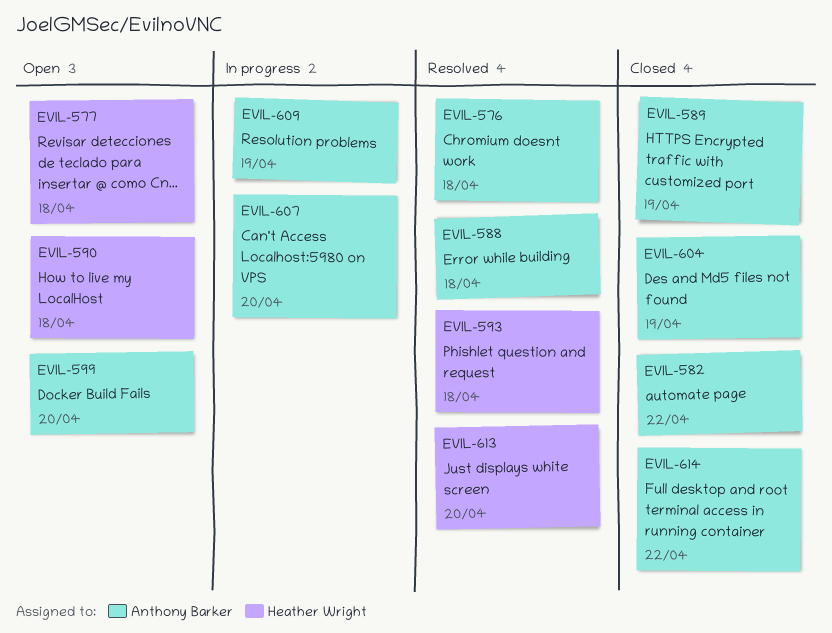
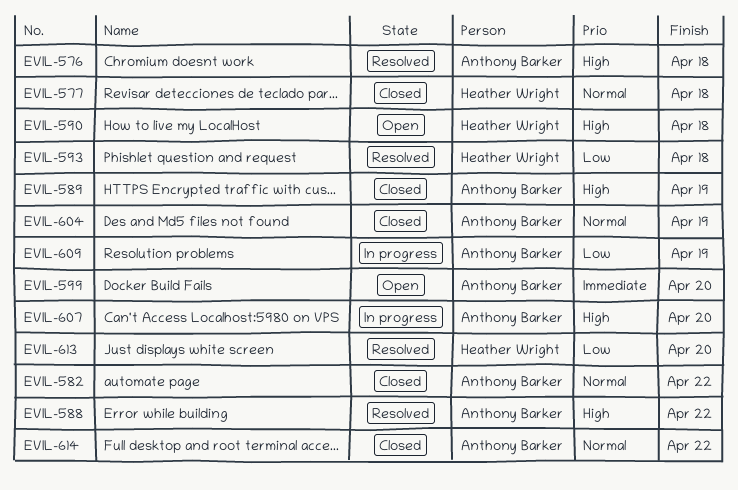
EVIL-577, status: Open -> Closed
EVIL-588, due: Apr 18 -> Apr 22

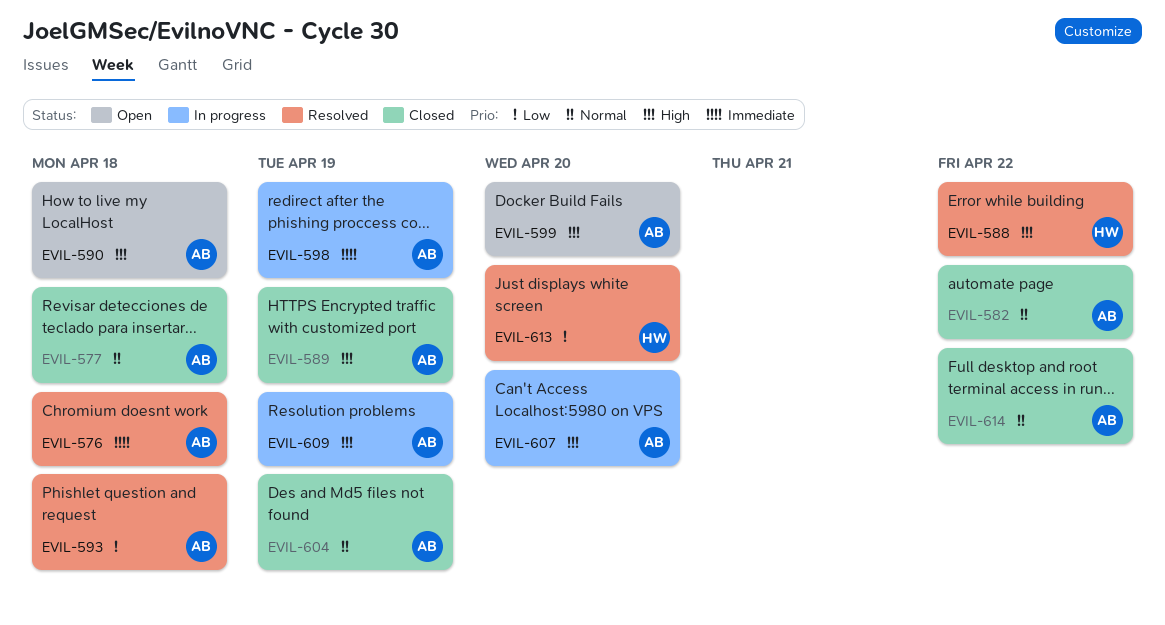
EVIL-576, priority: High -> Immediate
EVIL-577, owner: Heather Wright -> Anthony Barker
EVIL-588, owner: Anthony Barker -> Heather Wright
EVIL-590, owner: Heather Wright -> Anthony Barker
EVIL-593, owner: Heather Wright -> Anthony Barker
EVIL-598: none -> present
EVIL-599, priority: Immediate -> High
EVIL-609, priority: Low -> High

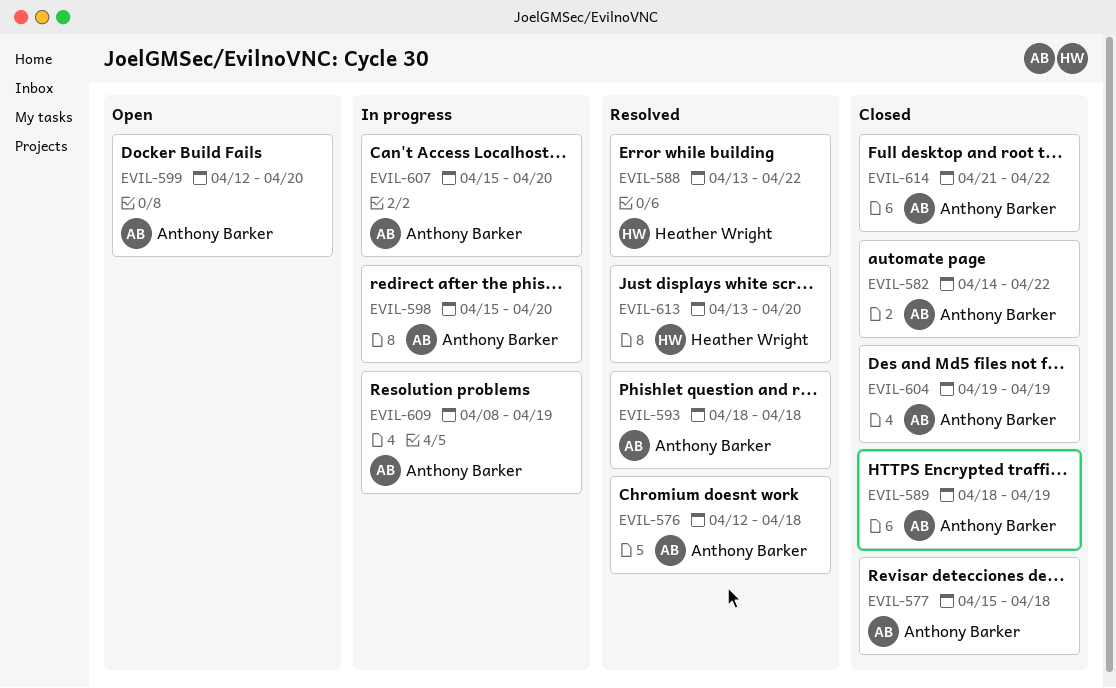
EVIL-590: present -> none
EVIL-598, due: Apr 19 -> Apr 20

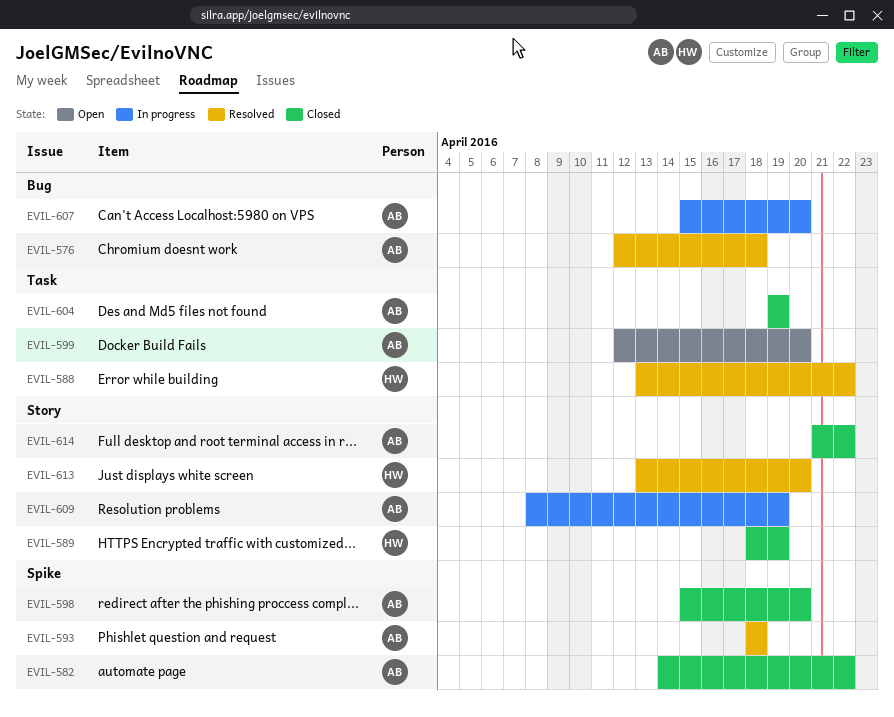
EVIL-577: present -> none
EVIL-589, owner: Anthony Barker -> Heather Wright
EVIL-598, status: In progress -> Closed

